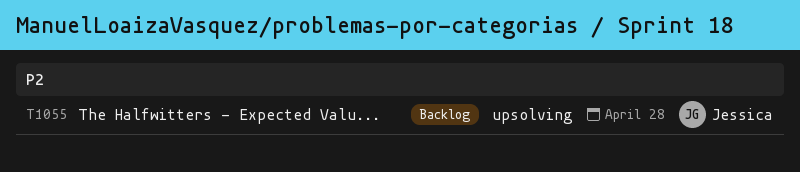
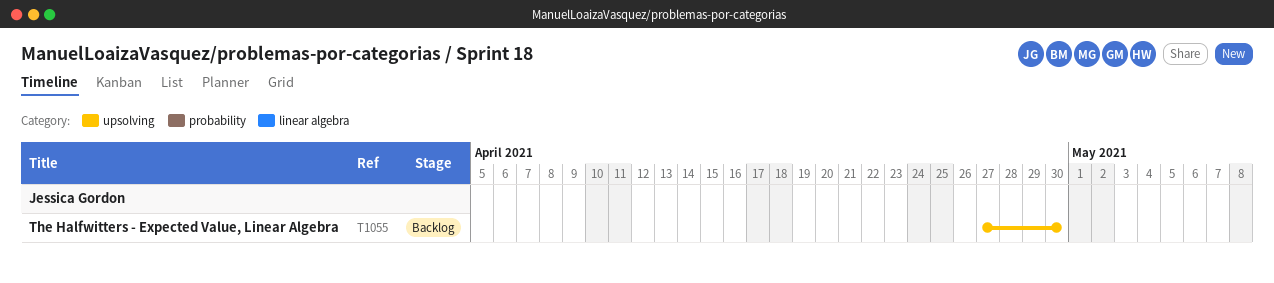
T1055, due: Apr 28 -> Apr 30

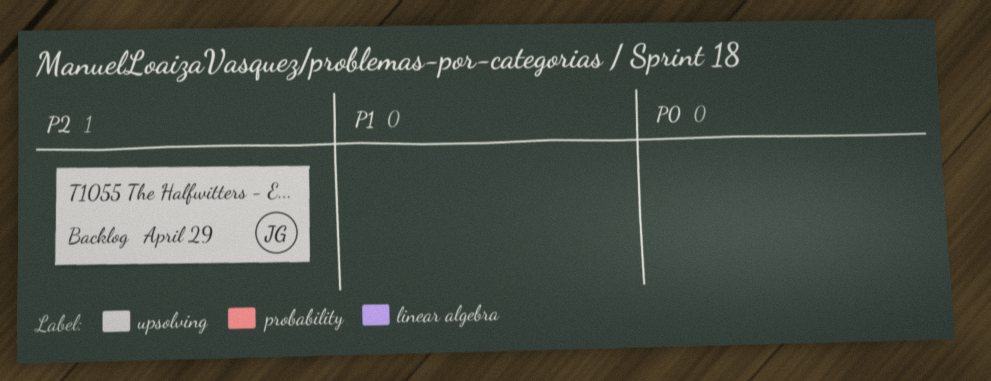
T1055, due: Apr 30 -> Apr 29

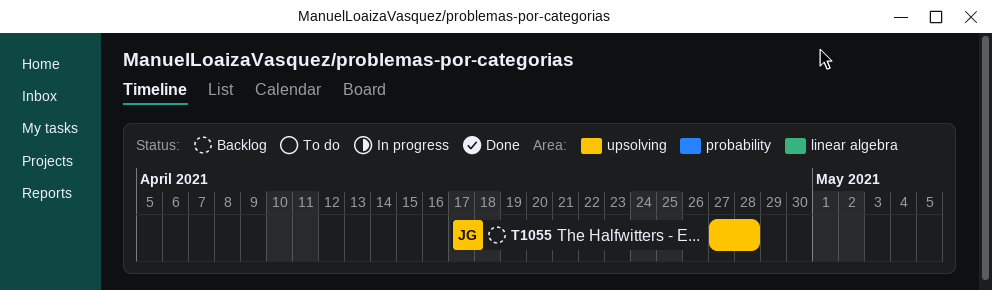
T1055, due: Apr 29 -> Apr 28

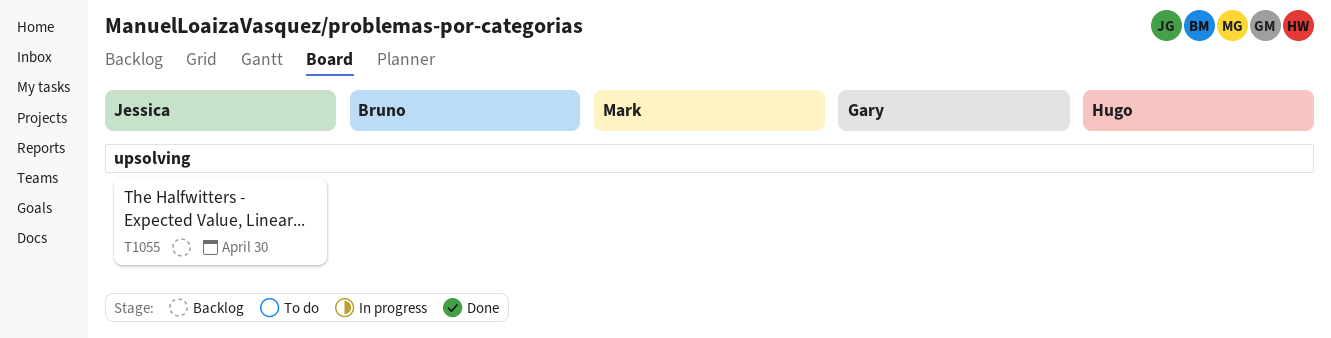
T1055, due: Apr 28 -> Apr 30

